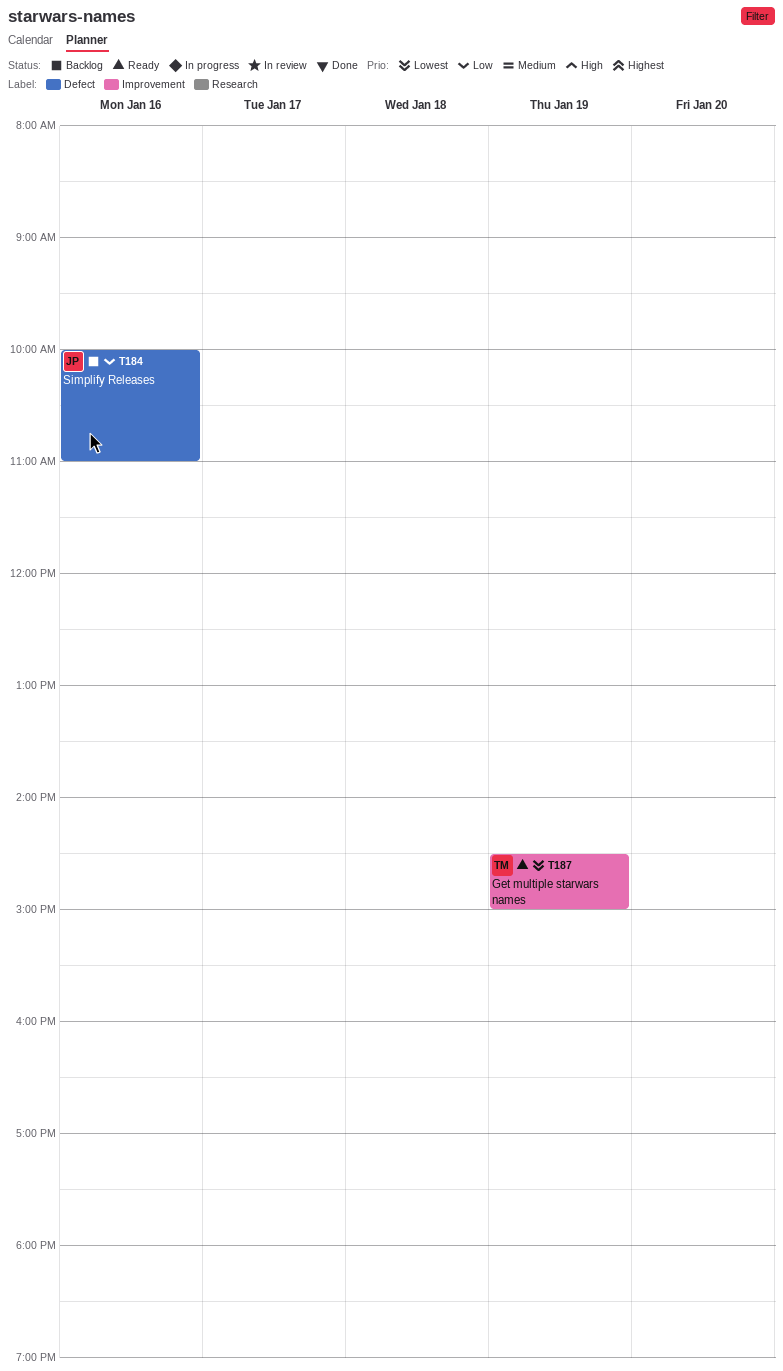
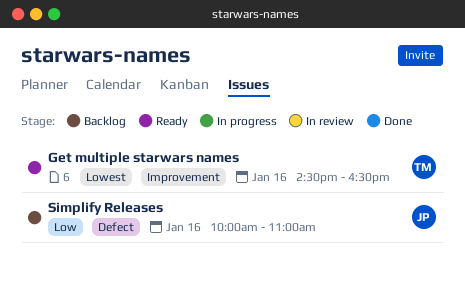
Get multiple starwars names, day: Jan 19 -> Jan 16
Get multiple starwars names, ends: 15:00 -> 16:30

